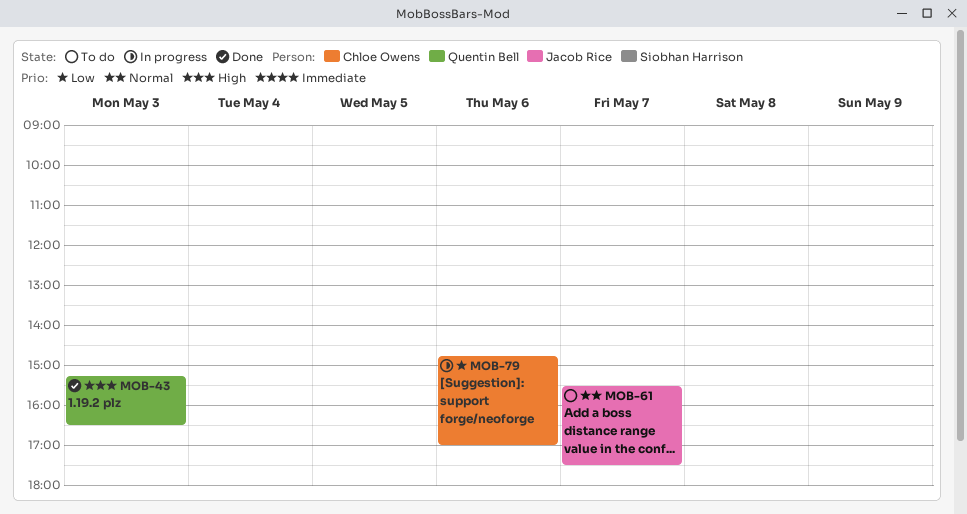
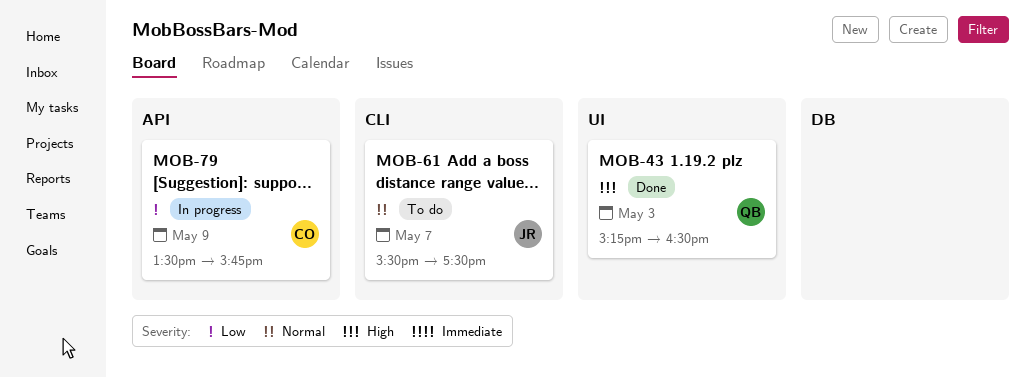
MOB-79, day: May 6 -> May 9
MOB-79, begins: 14:45 -> 13:30
MOB-79, ends: 17:00 -> 15:45

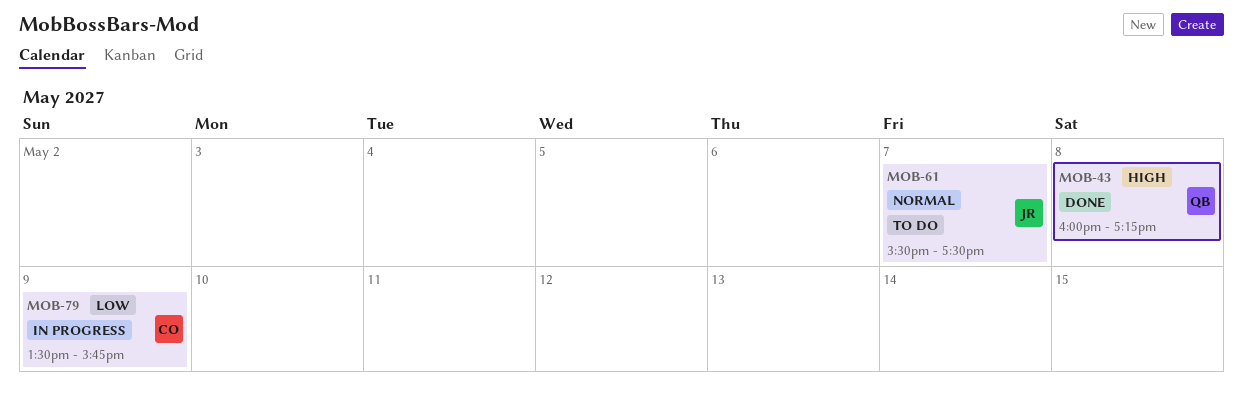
MOB-43, day: May 3 -> May 8
MOB-43, begins: 15:15 -> 16:00
MOB-43, ends: 16:30 -> 17:15

